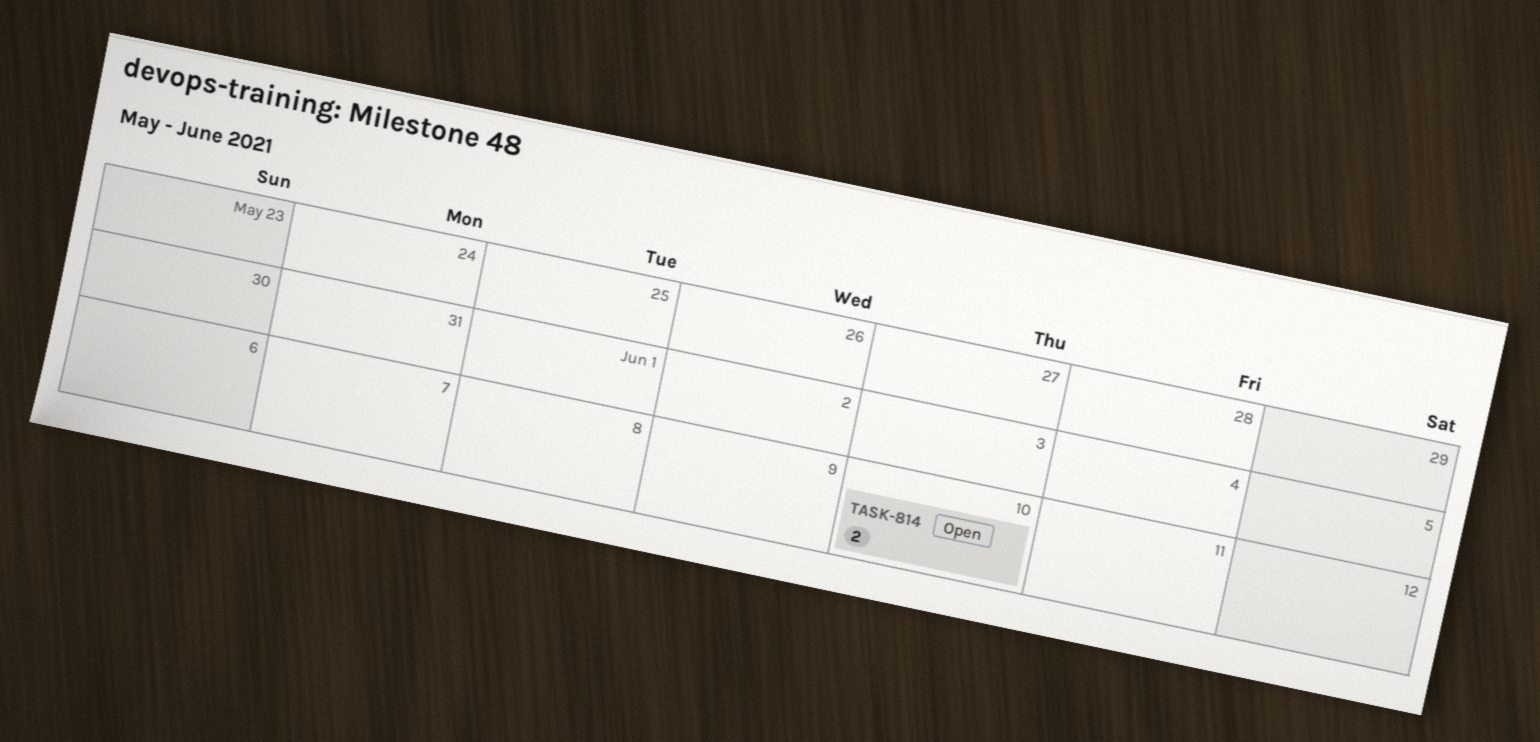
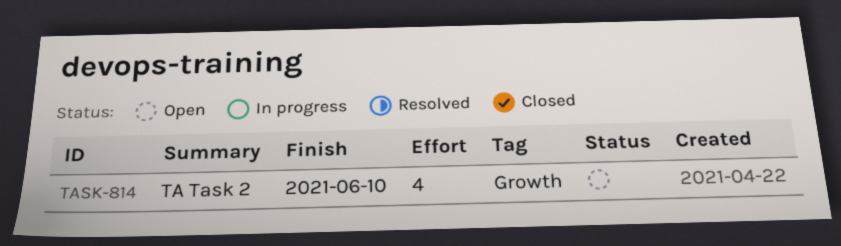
TASK-814, estimate: 2 -> 4

